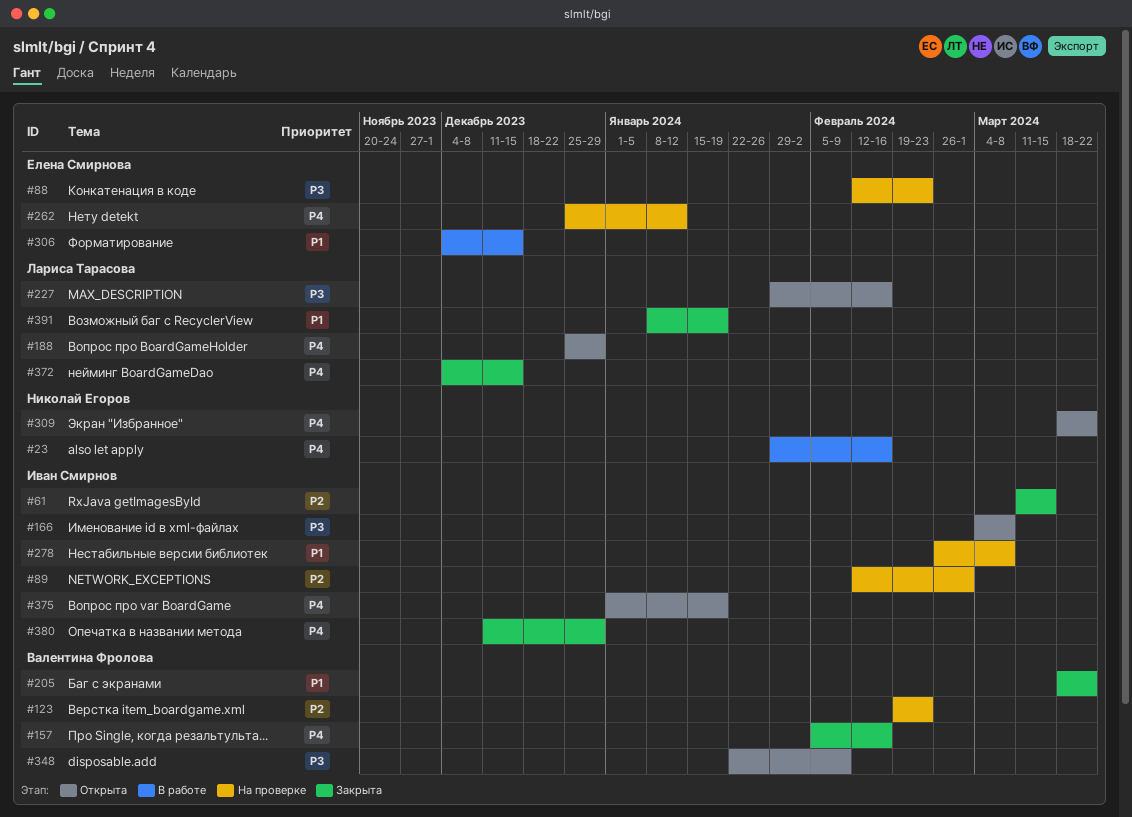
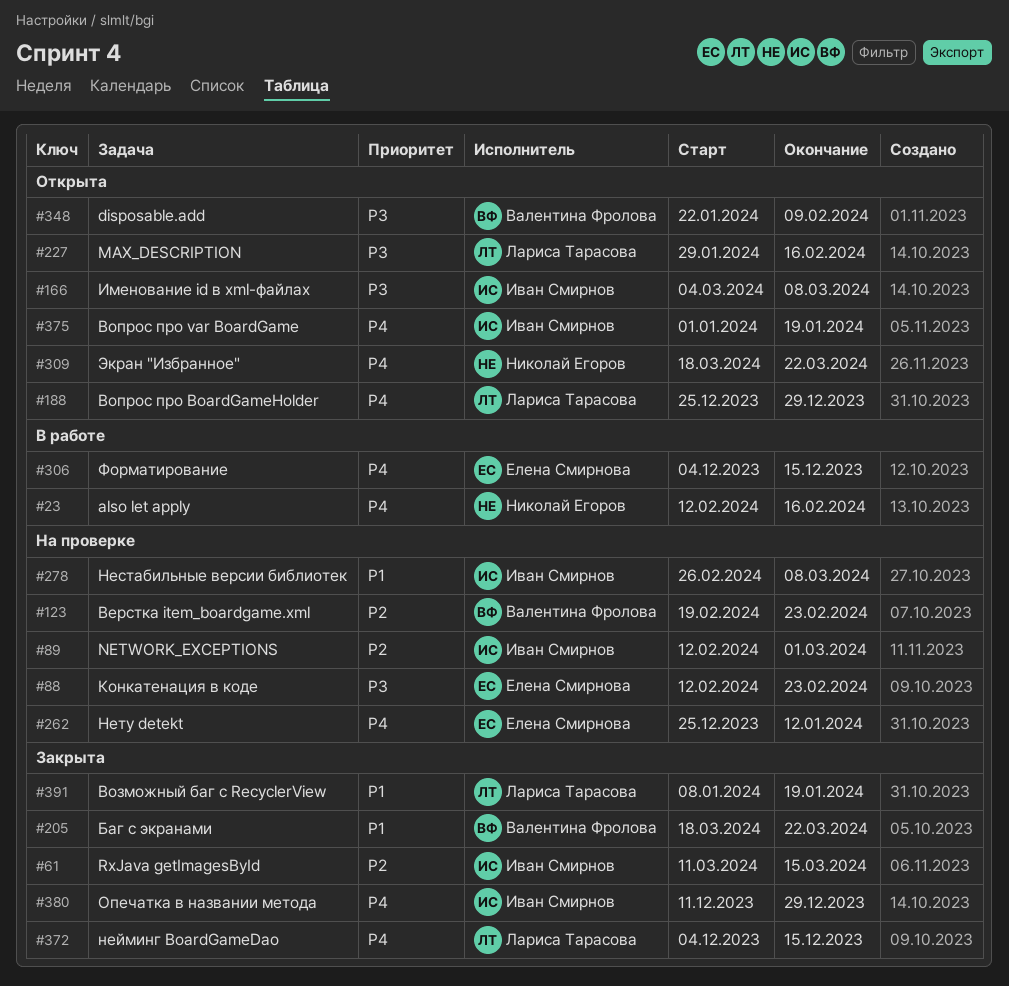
#23, start: Jan 29 -> Feb 12
#157: present -> none
#306, priority: P1 -> P4

